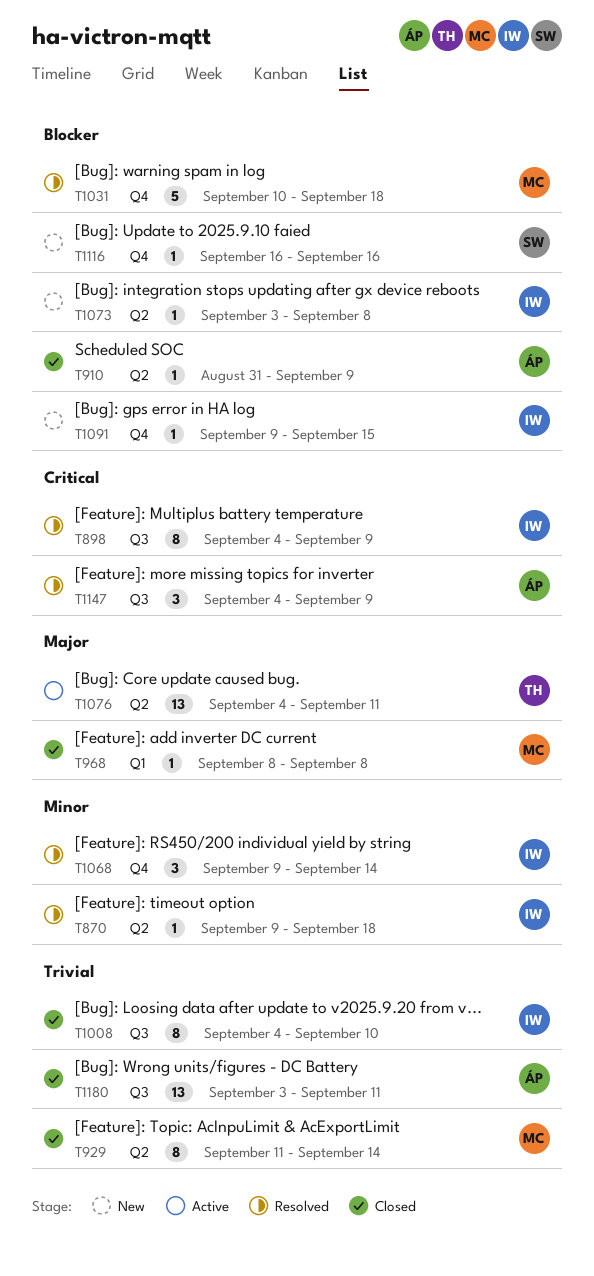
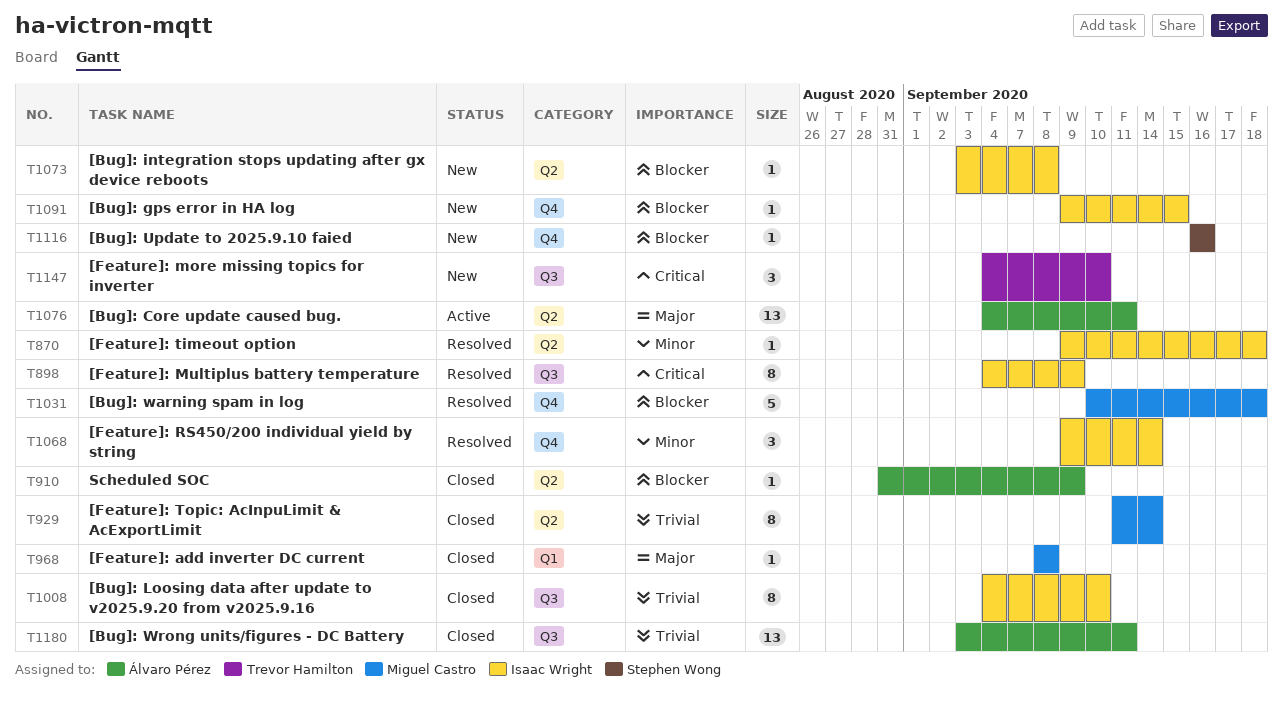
T1076, owner: Trevor Hamilton -> Álvaro Pérez
T1147, status: Resolved -> New
T1147, owner: Álvaro Pérez -> Trevor Hamilton
T1147, due: Sep 9 -> Sep 10

